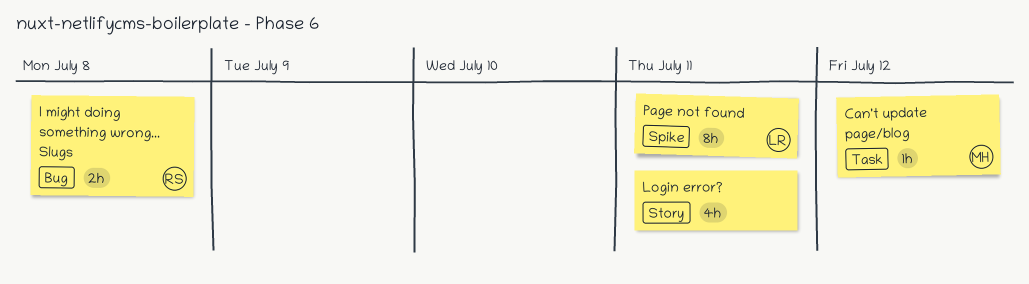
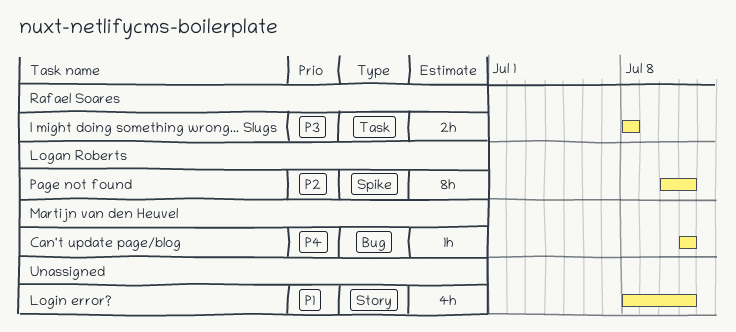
Can't update page/blog, label: Task -> Bug
Can't update page/blog, due: Jul 12 -> Jul 11
I might doing something wrong... Slugs, label: Bug -> Task

